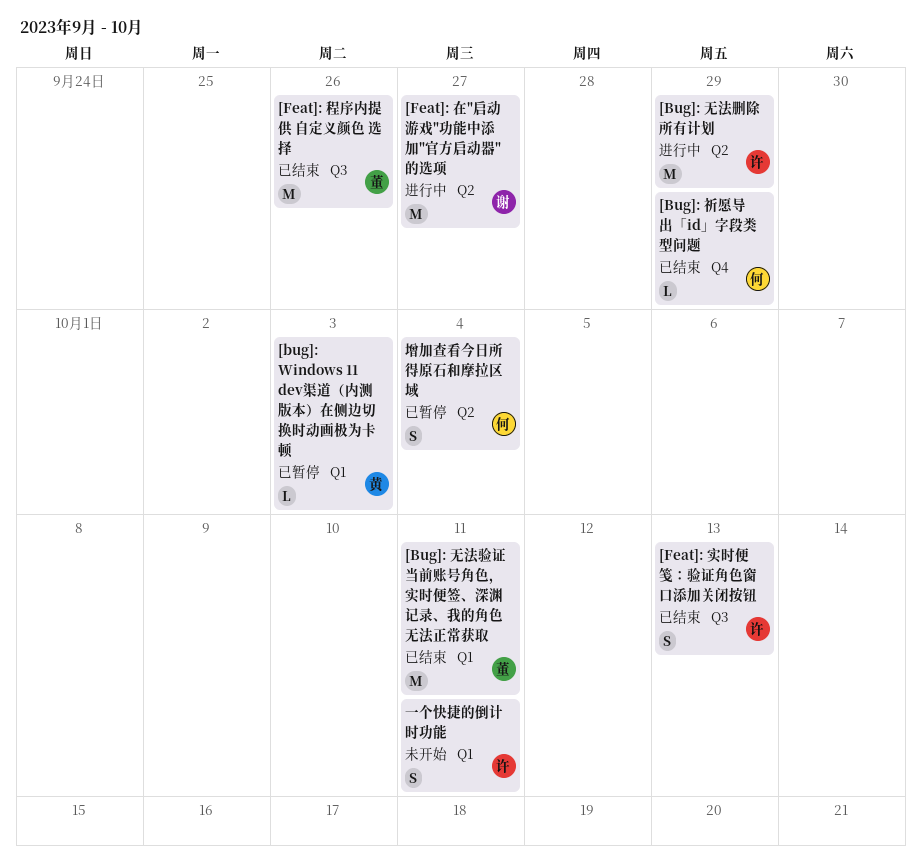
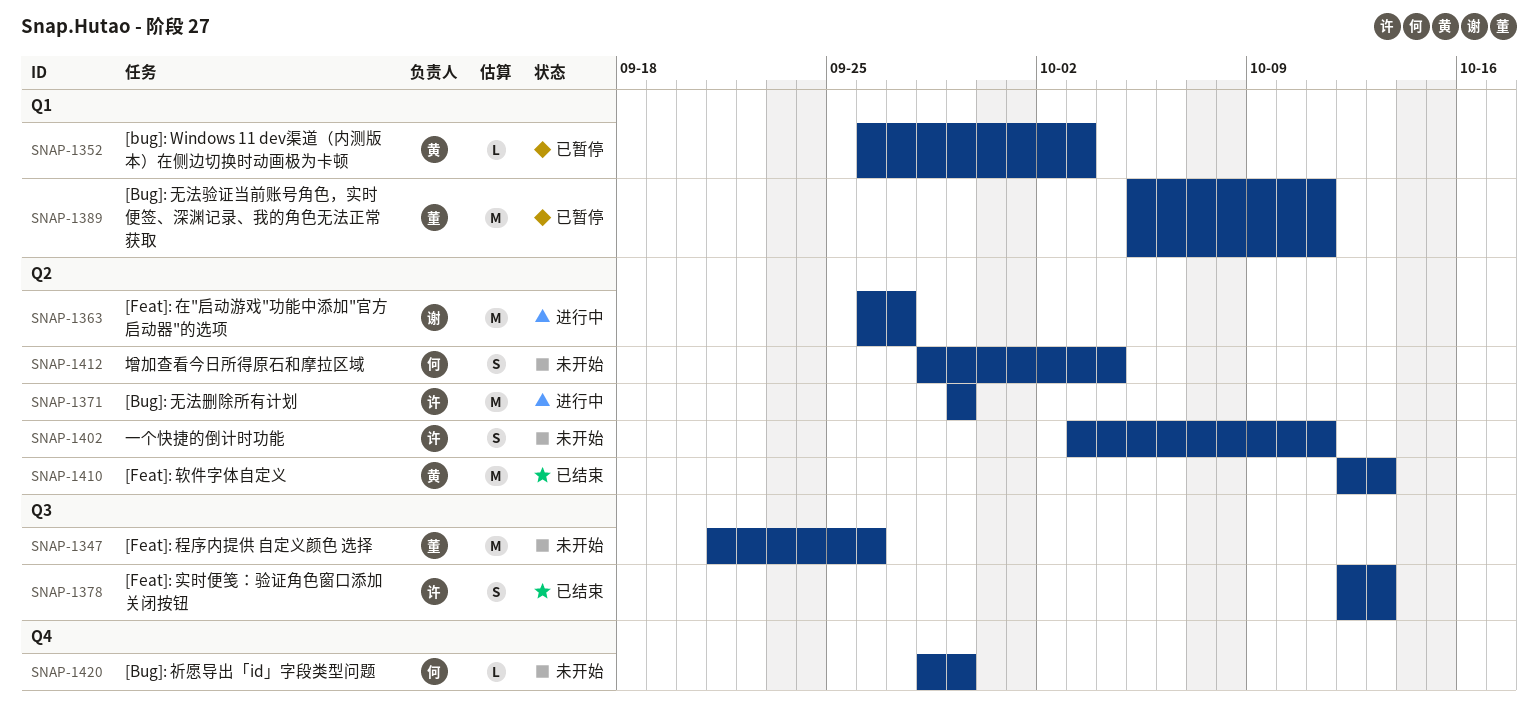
[Bug]: 无法验证当前账号角色，实时便签、深渊记录、我的角色无法正常获取, status: 已结束 -> 已暂停
[Bug]: 祈愿导出「id」字段类型问题, status: 已结束 -> 未开始
[Feat]: 程序内提供 自定义颜色 选择, status: 已结束 -> 未开始
[Feat]: 软件字体自定义: none -> present
一个快捷的倒计时功能, label: Q1 -> Q2
增加查看今日所得原石和摩拉区域, status: 已暂停 -> 未开始

